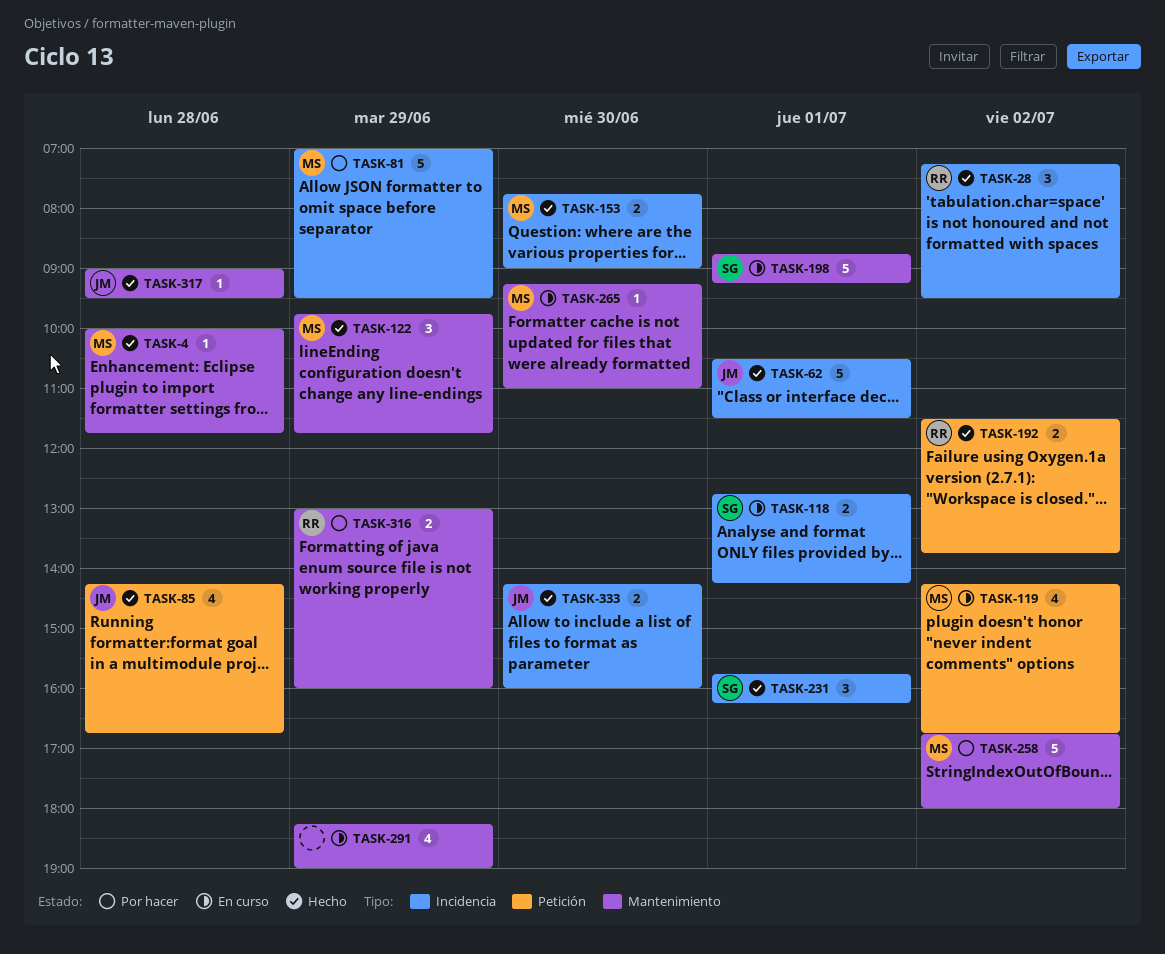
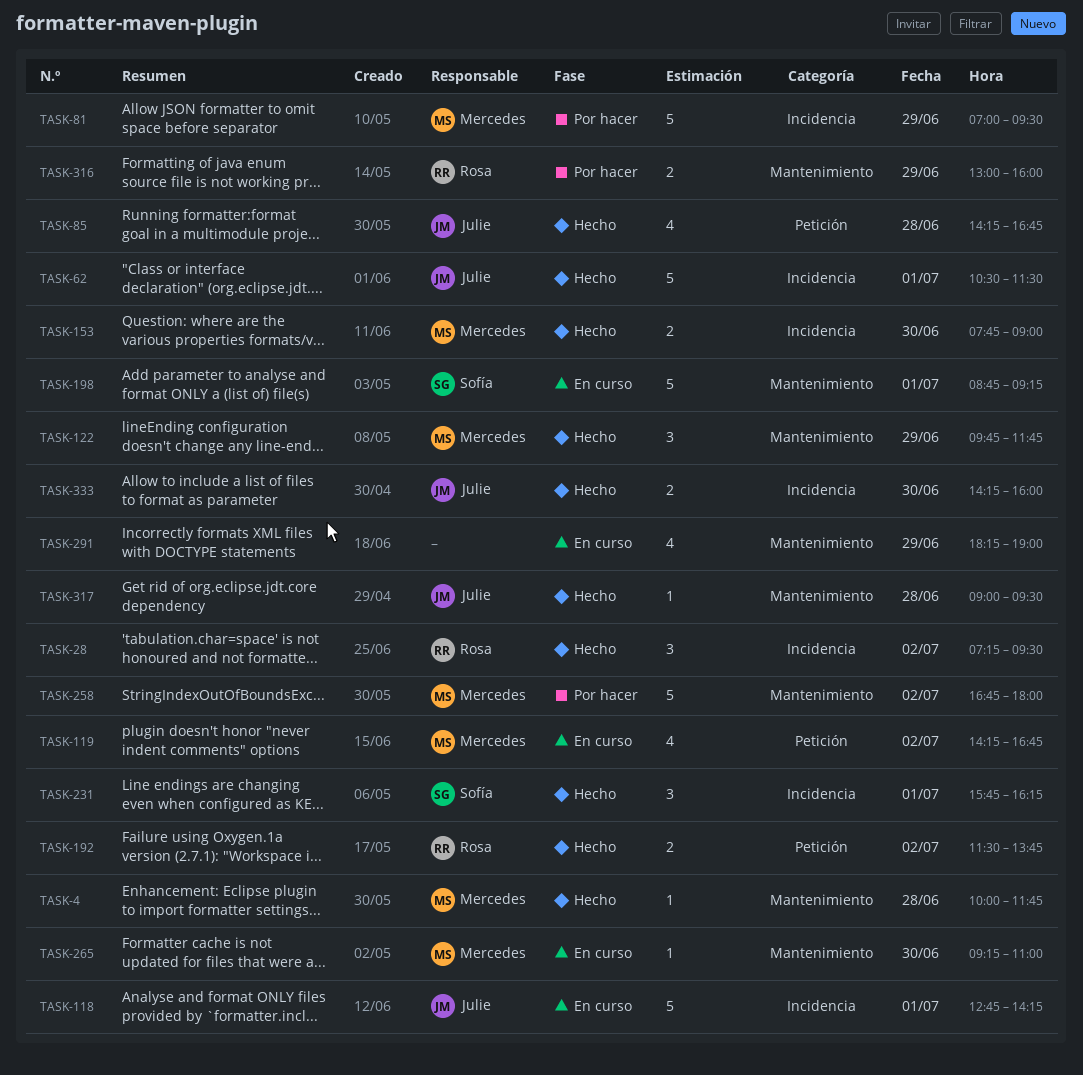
TASK-118, owner: Sofía -> Julie
TASK-118, estimate: 2 -> 5

